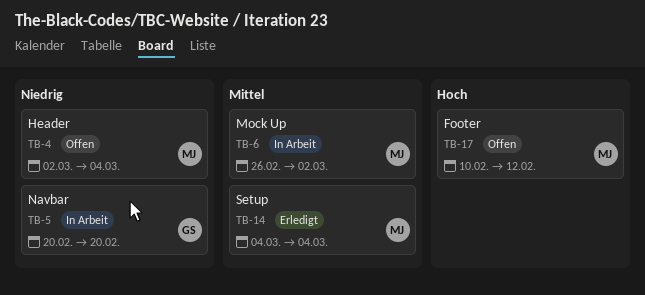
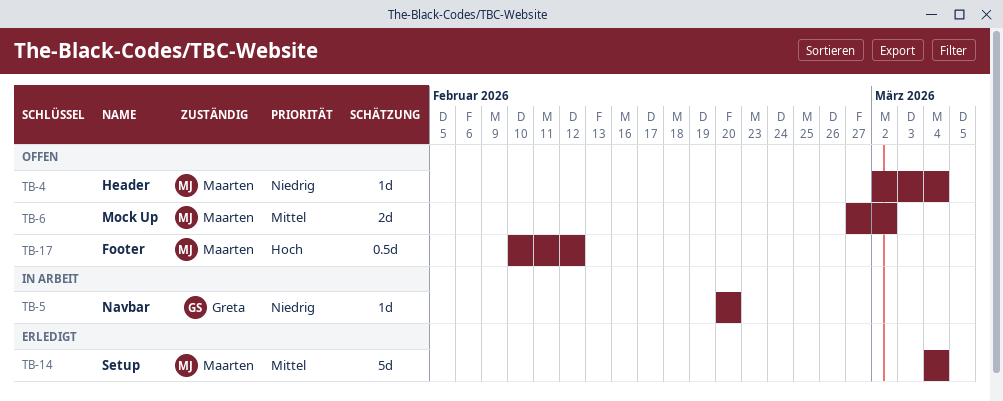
TB-6, status: In Arbeit -> Offen
TB-6, start: Feb 26 -> Feb 27

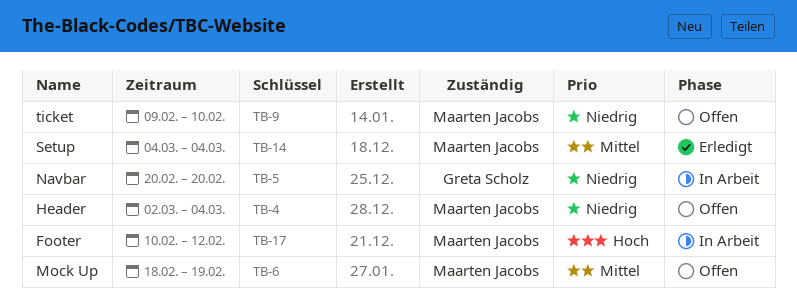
TB-6, start: Feb 27 -> Feb 18
TB-6, due: Mar 2 -> Feb 19
TB-9: none -> present
TB-17, status: Offen -> In Arbeit

